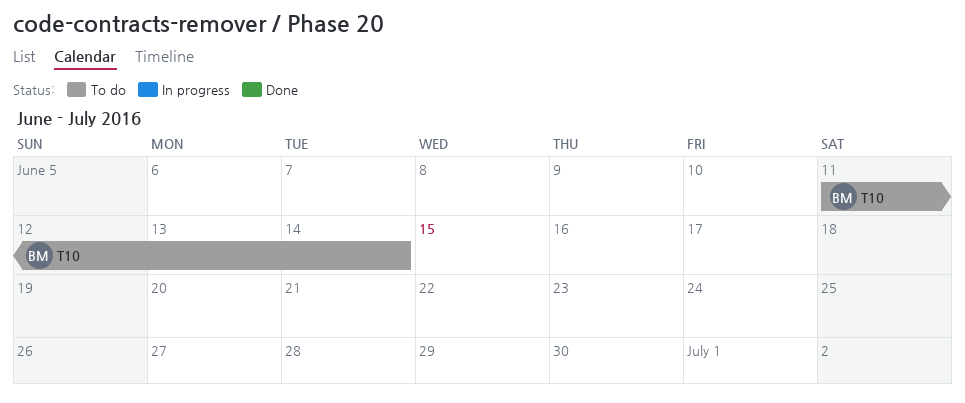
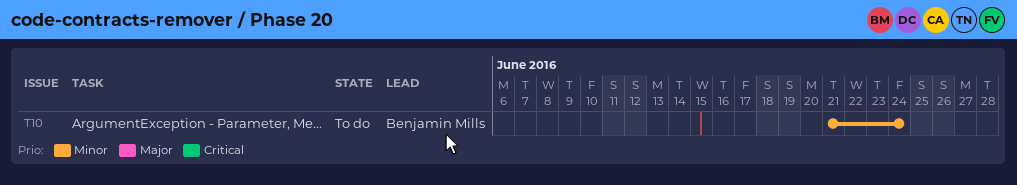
T10, start: Jun 11 -> Jun 21
T10, due: Jun 14 -> Jun 24

